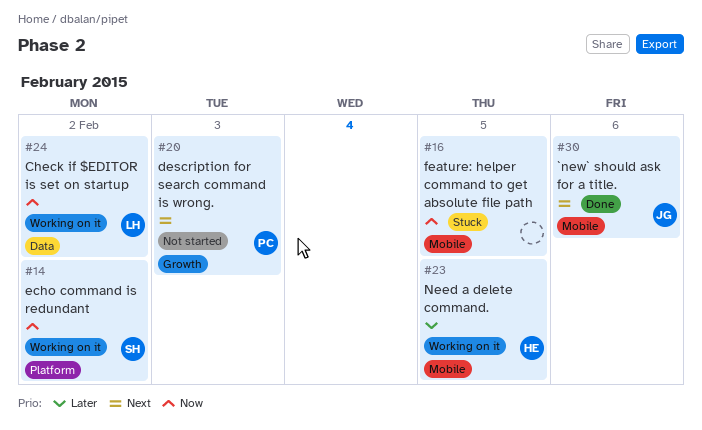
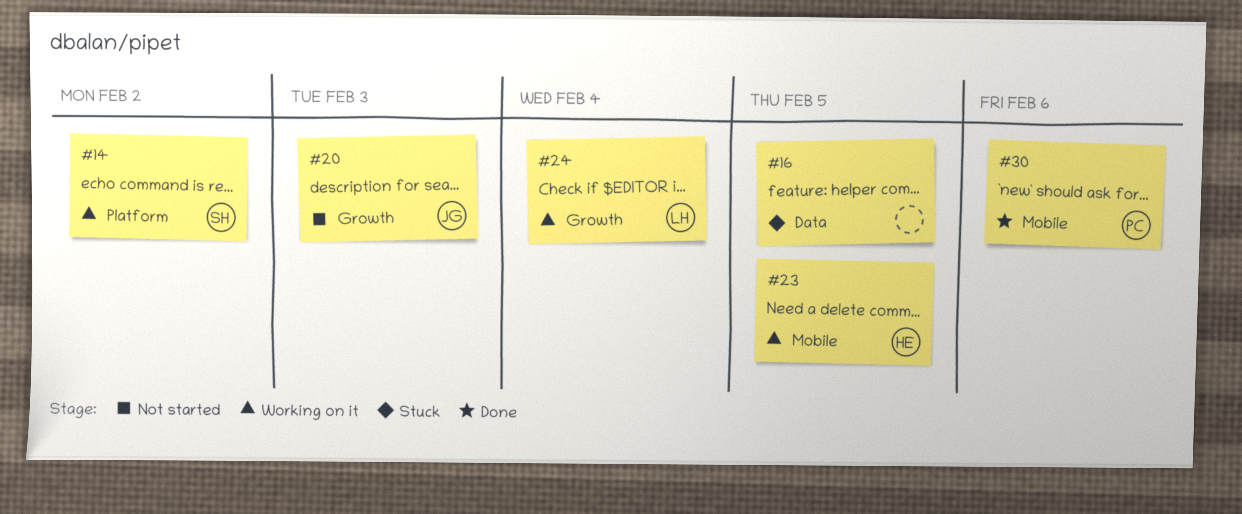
#16, label: Mobile -> Data
#20, owner: PC -> JG
#24, label: Data -> Growth
#24, due: Feb 2 -> Feb 4
#30, owner: JG -> PC

